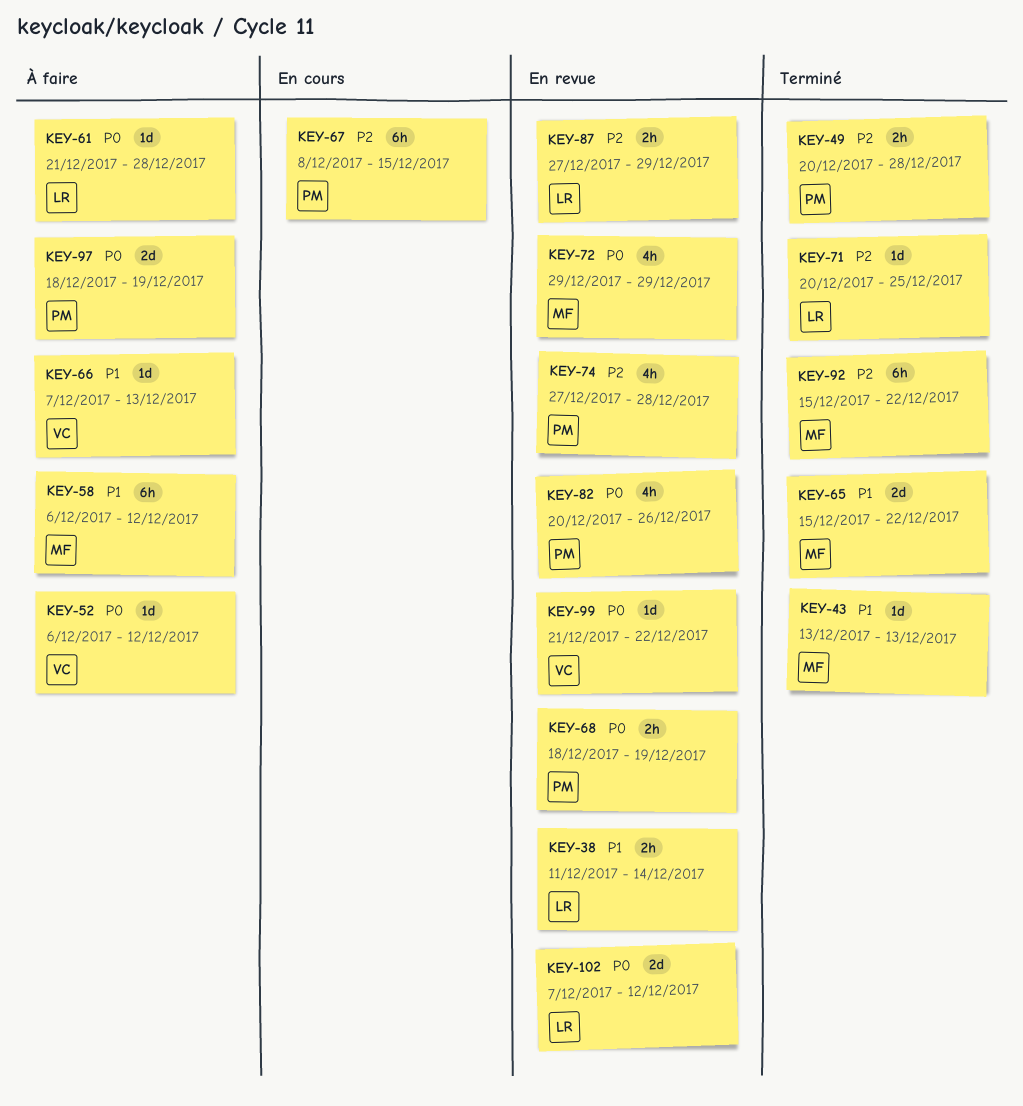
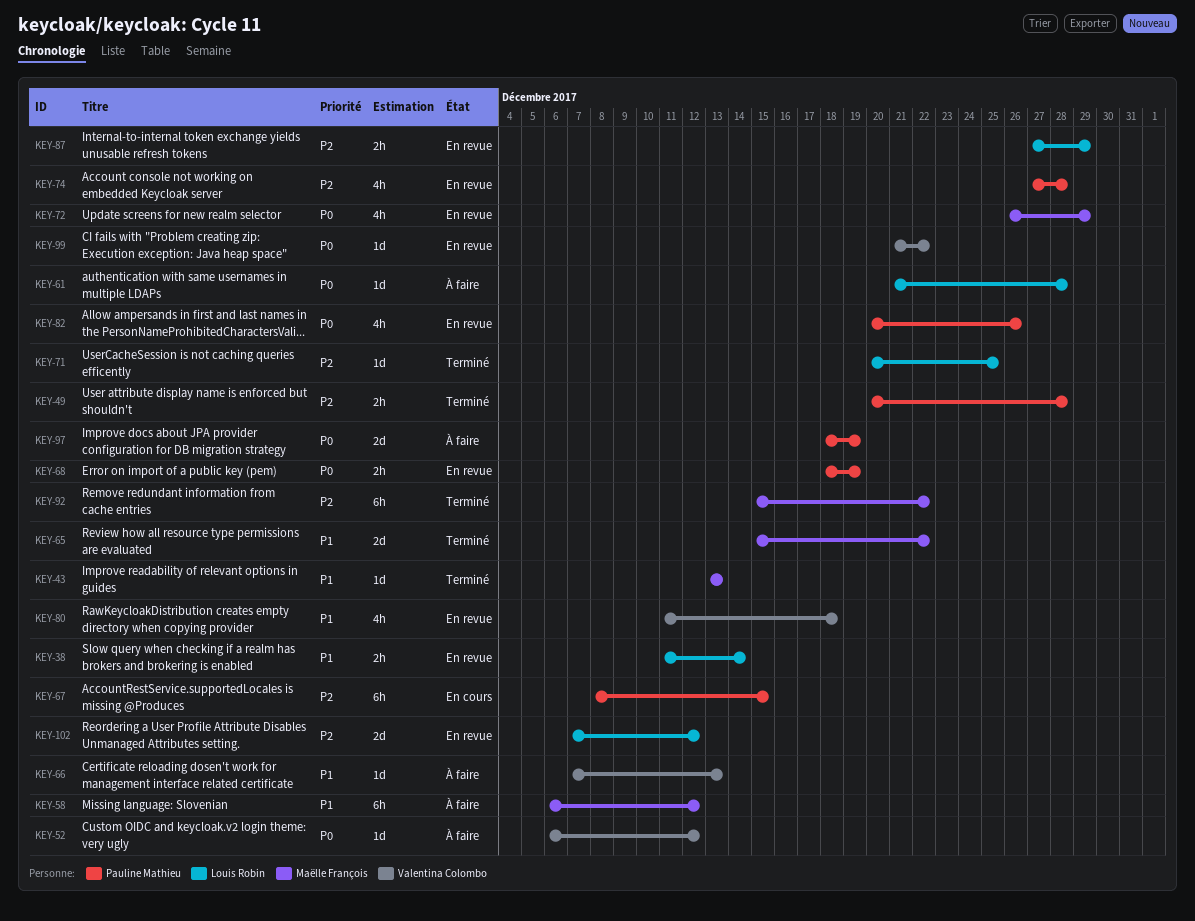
KEY-72, start: Dec 29 -> Dec 26
KEY-80: none -> present
KEY-102, priority: P0 -> P2

